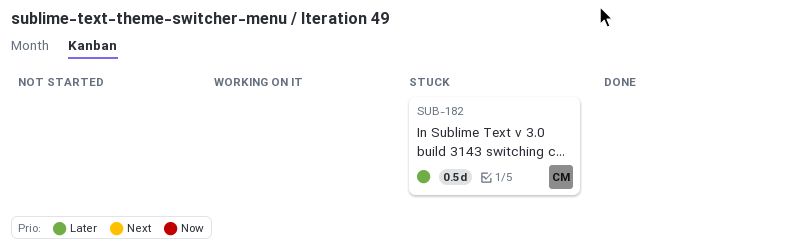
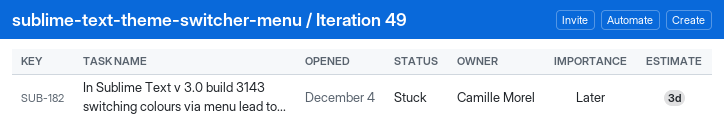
SUB-182, estimate: 0.5d -> 3d

